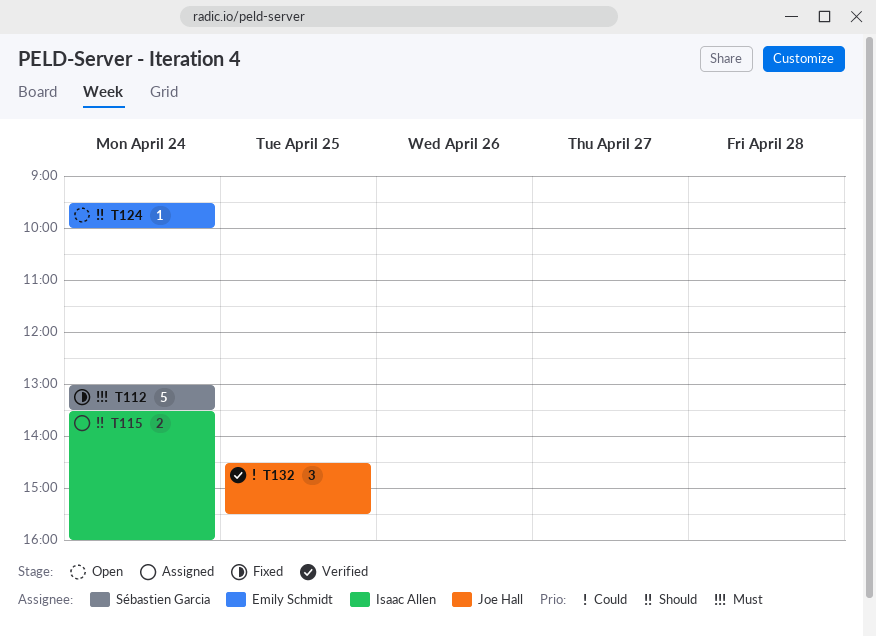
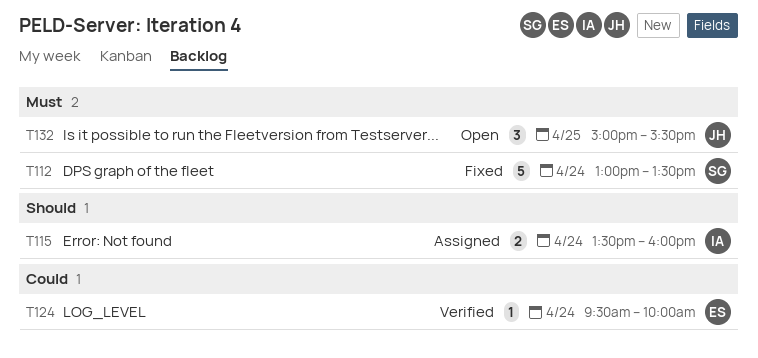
T124, status: Open -> Verified
T124, priority: Should -> Could
T132, status: Verified -> Open
T132, priority: Could -> Must
T132, begins: 14:30 -> 15:00

